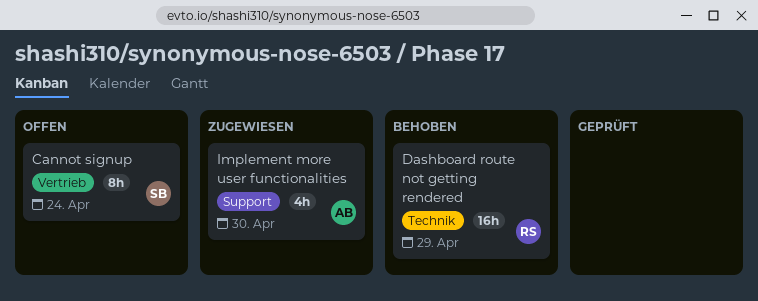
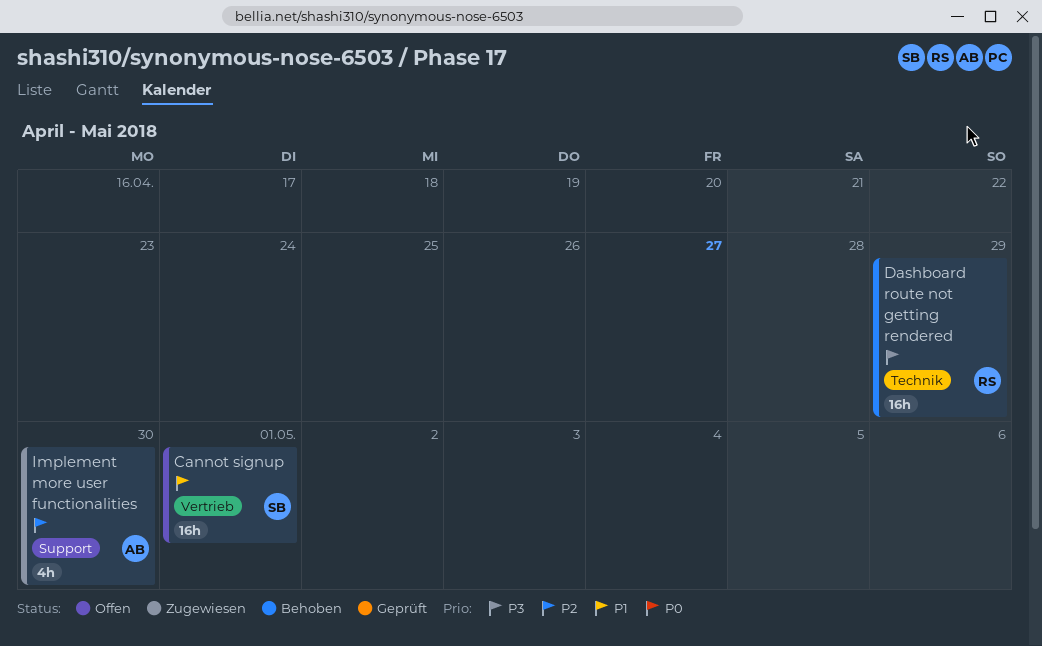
Cannot signup, estimate: 8h -> 16h
Cannot signup, due: Apr 24 -> May 1

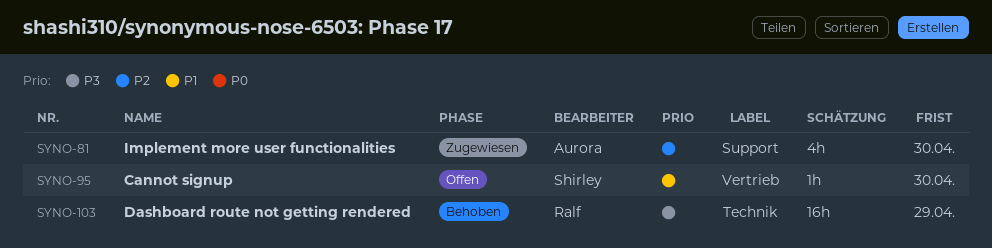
Cannot signup, estimate: 16h -> 1h
Cannot signup, due: May 1 -> Apr 30

